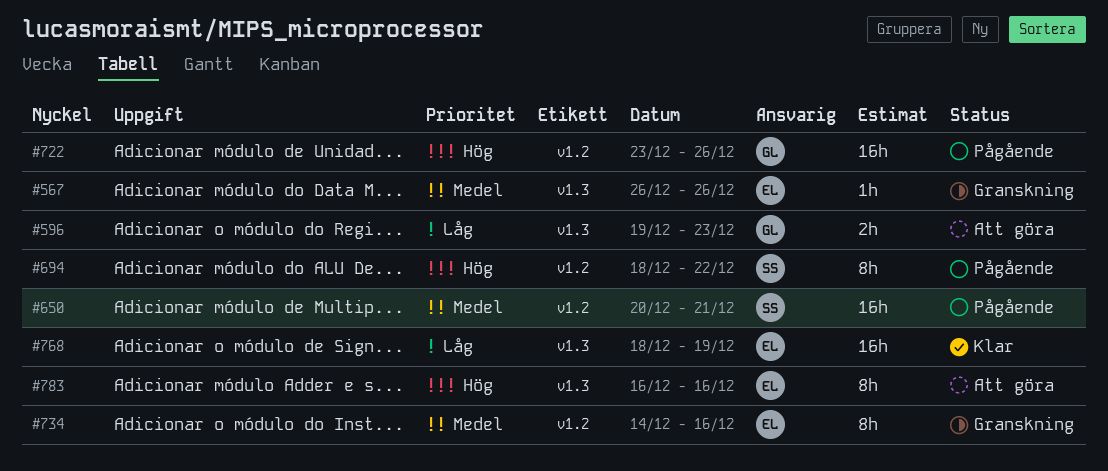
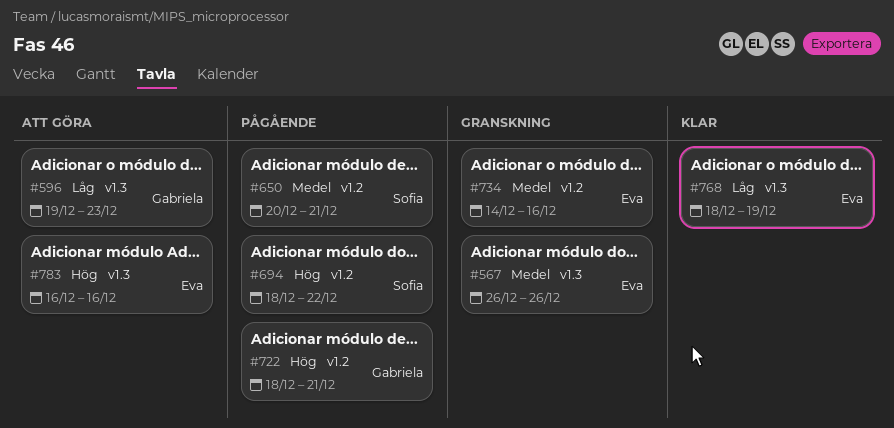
#722, start: Dec 23 -> Dec 18
#722, due: Dec 26 -> Dec 21

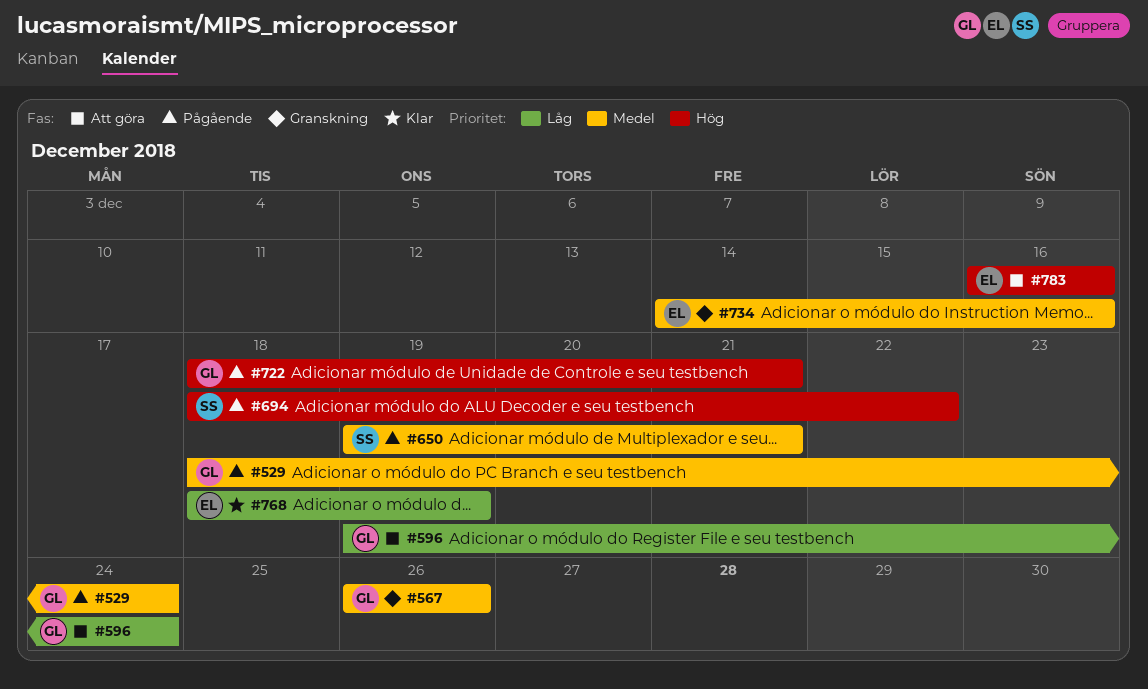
#529: none -> present
#567, owner: Eva -> Gabriela
#596, due: Dec 23 -> Dec 24
#650, start: Dec 20 -> Dec 19

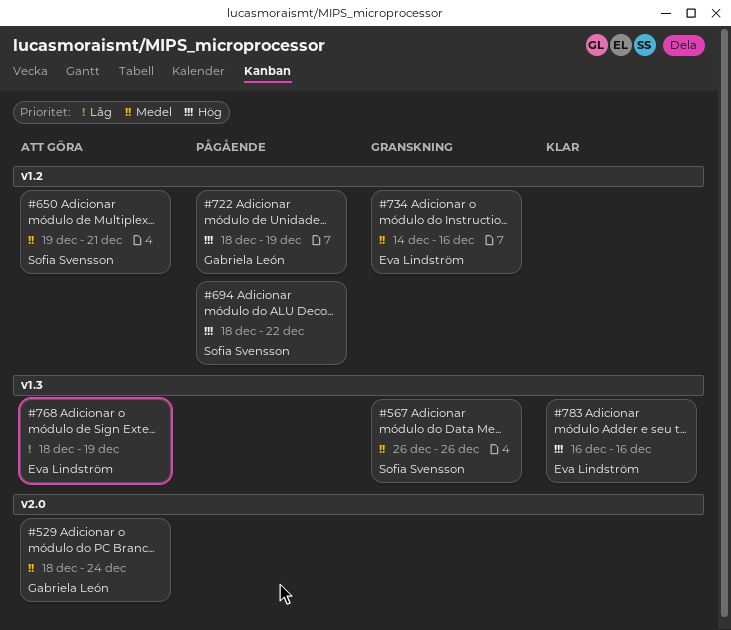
#529, status: Pågående -> Att göra
#567, owner: Gabriela León -> Sofia Svensson
#596: present -> none
#650, status: Pågående -> Att göra
#722, due: Dec 21 -> Dec 19
#768, status: Klar -> Att göra
#783, status: Att göra -> Klar

